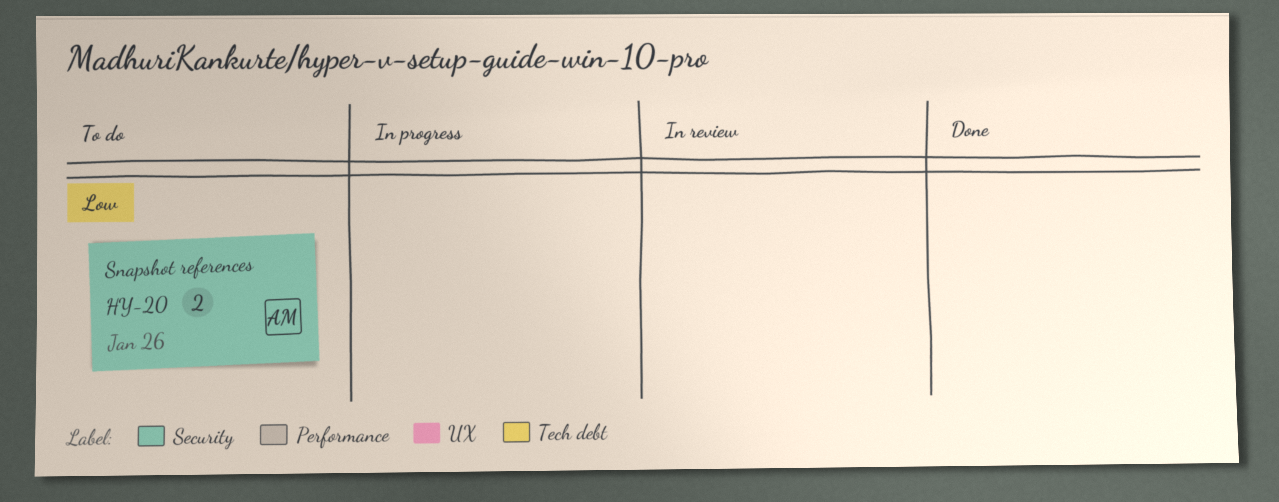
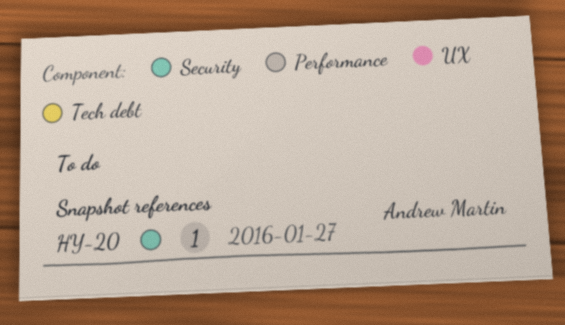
HY-20, estimate: 2 -> 1
HY-20, due: Jan 26 -> Jan 27

